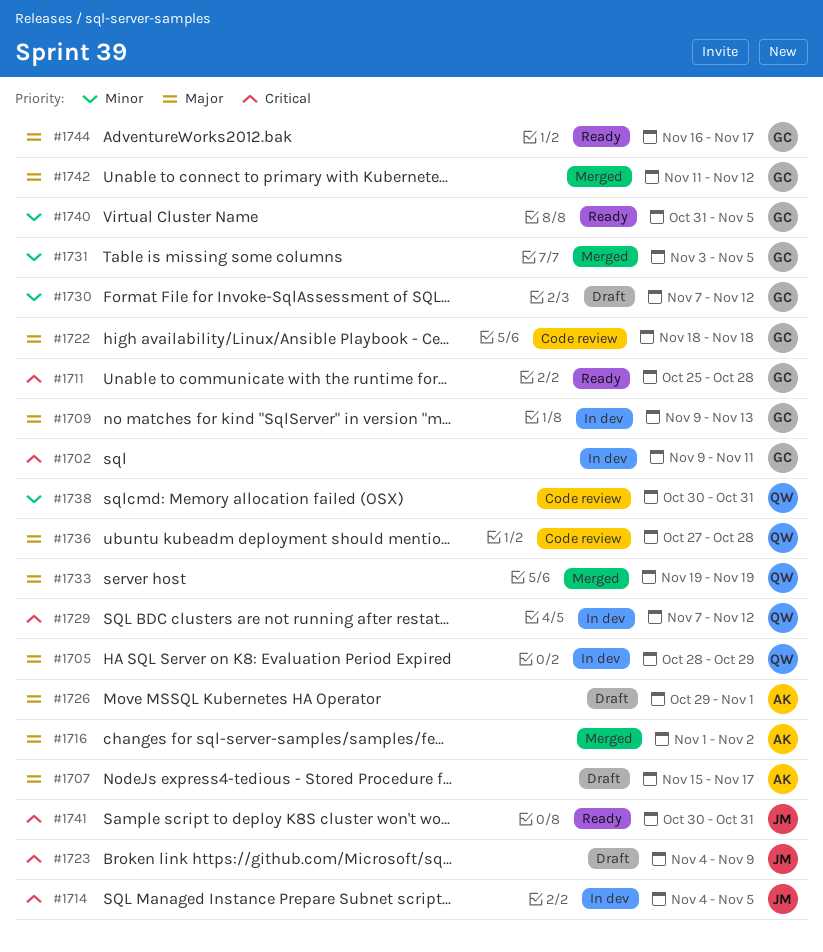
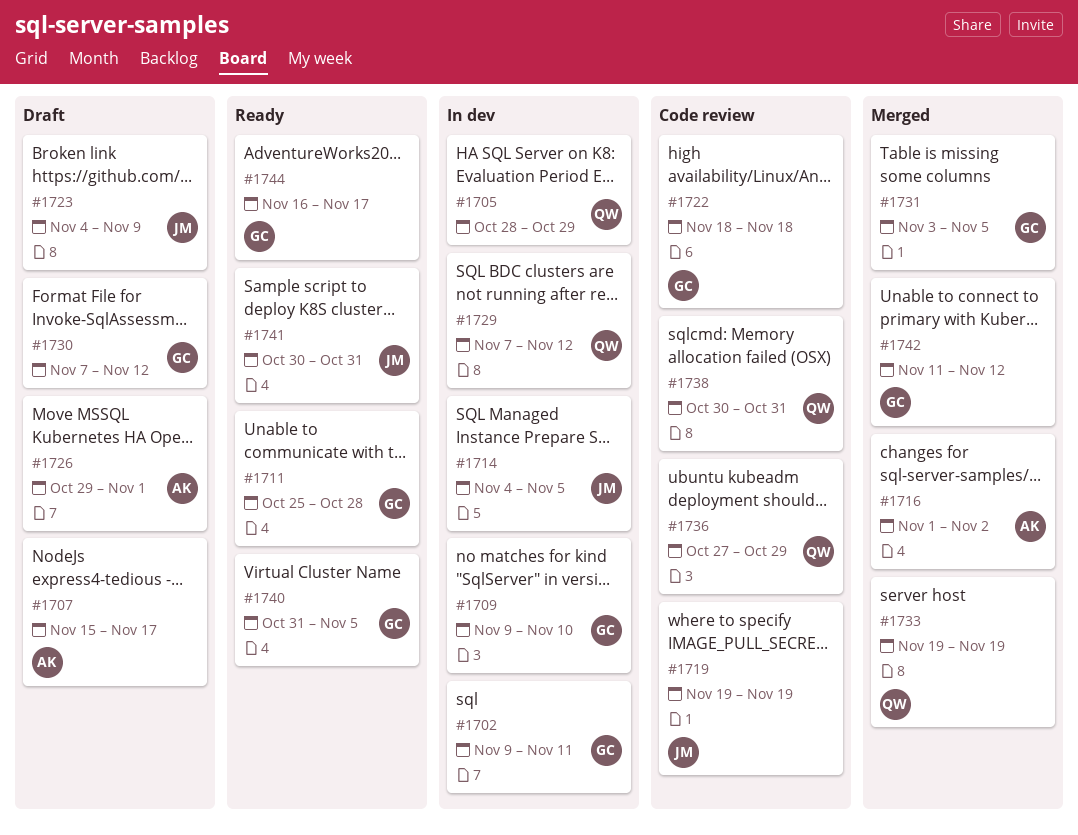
#1709, due: Nov 13 -> Nov 10
#1719: none -> present
#1736, due: Oct 28 -> Oct 29

